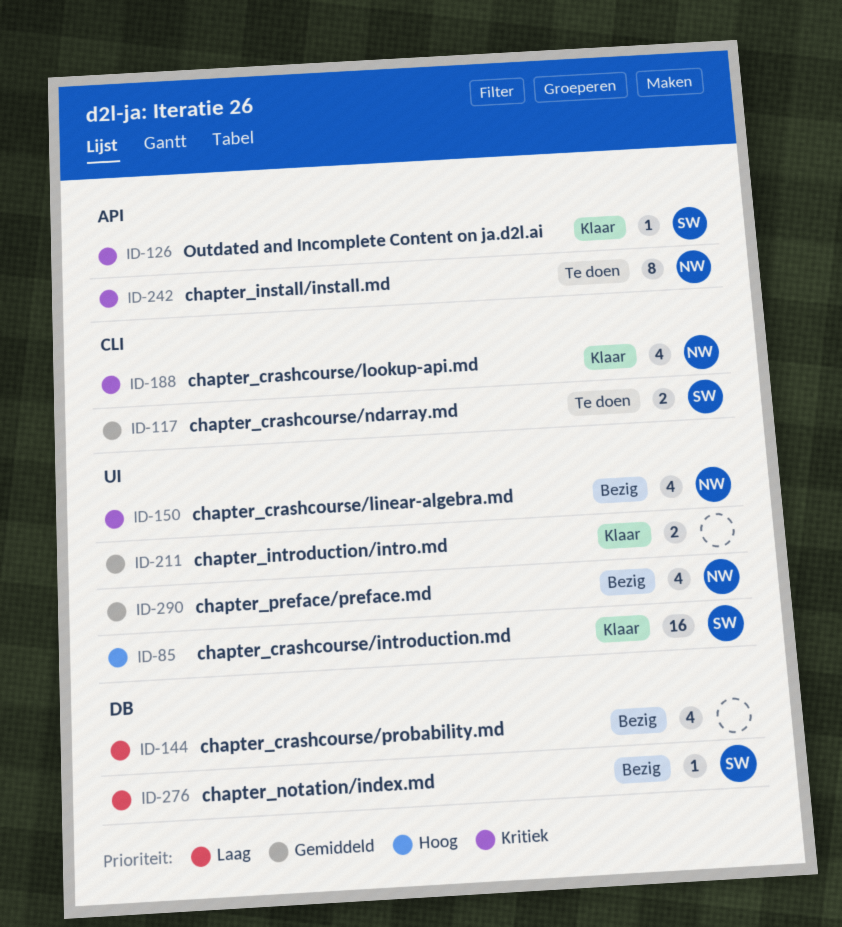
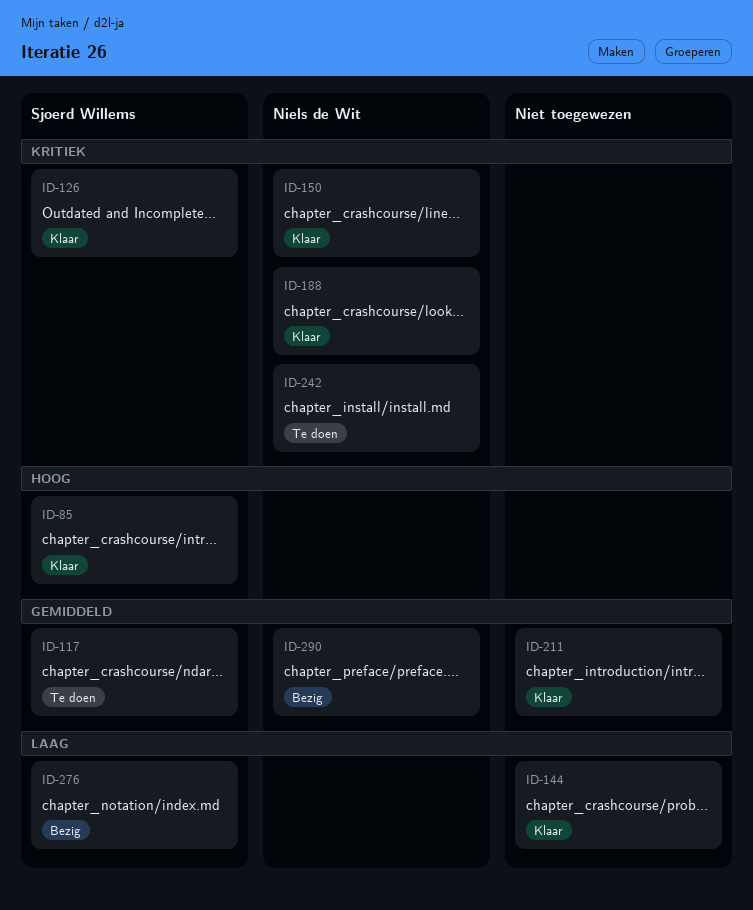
ID-144, status: Bezig -> Klaar
ID-150, status: Bezig -> Klaar

